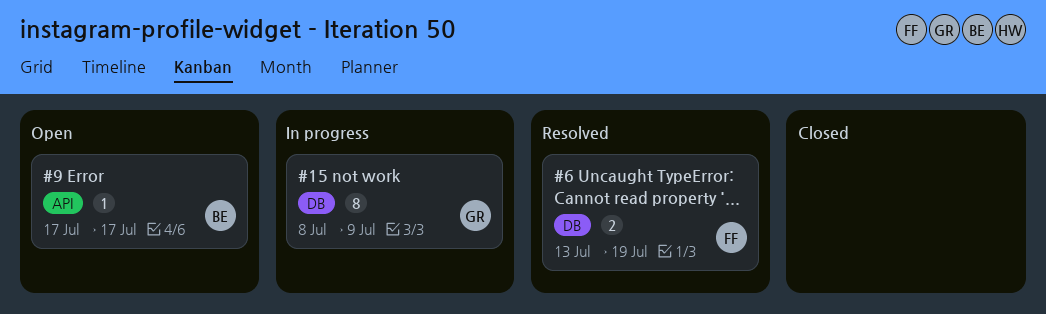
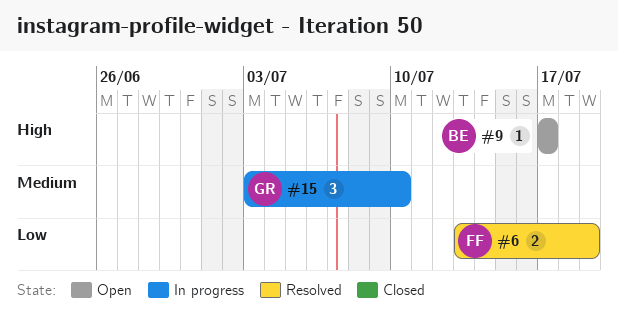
#15, estimate: 8 -> 3
#15, start: Jul 8 -> Jul 3
#15, due: Jul 9 -> Jul 10

